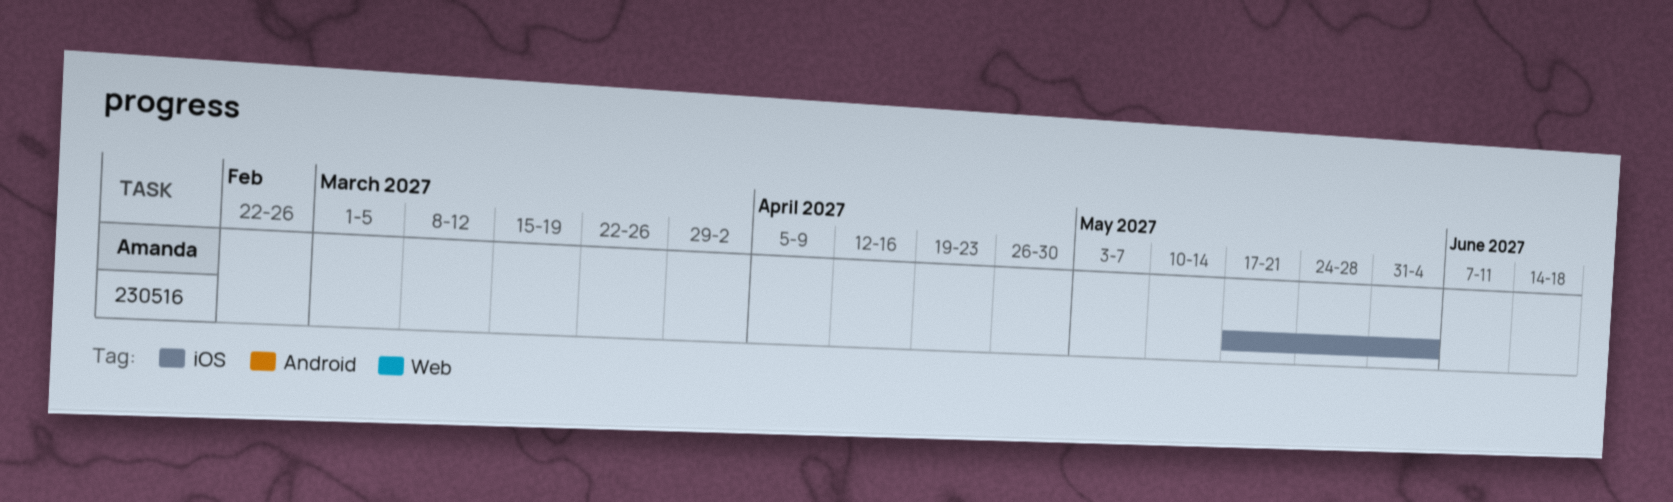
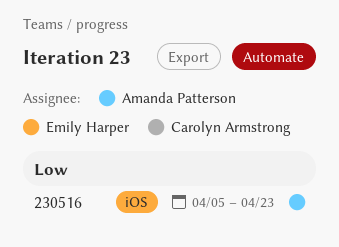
230516, start: May 17 -> Apr 5
230516, due: Jun 4 -> Apr 23

